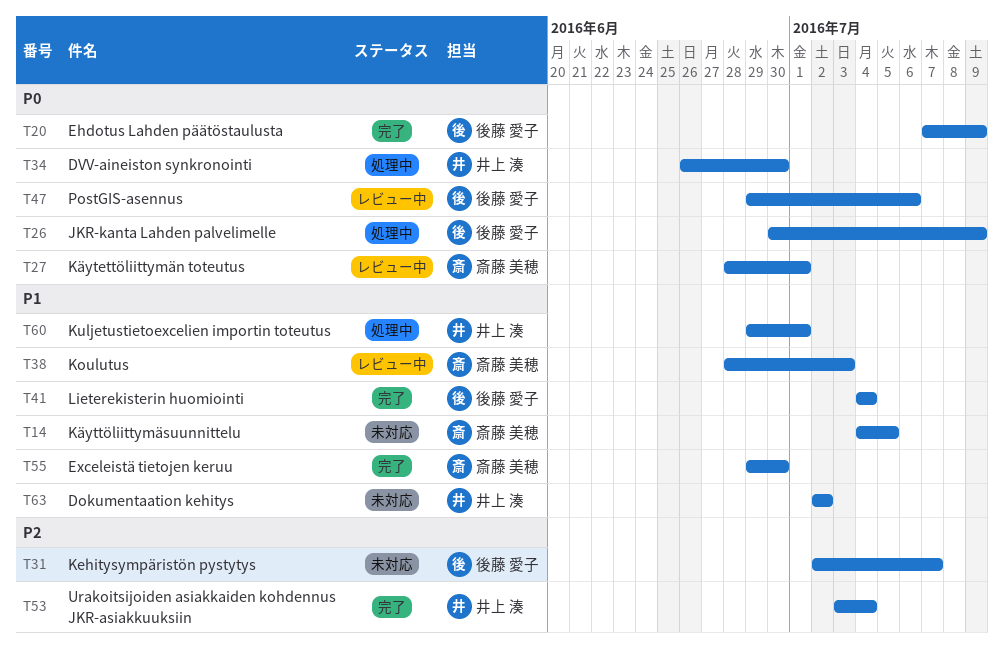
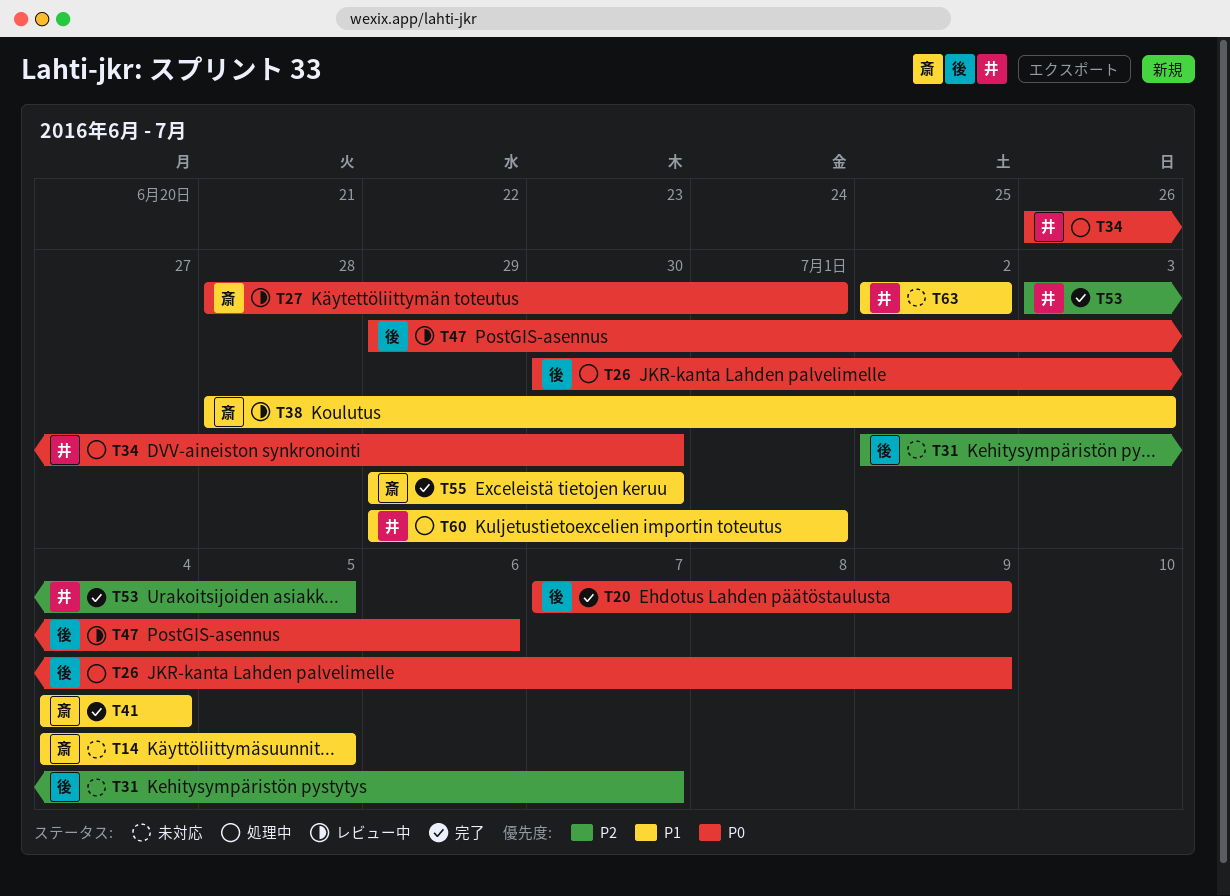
T41, owner: 後藤 愛子 -> 斎藤 美穂
T53, due: Jul 4 -> Jul 5

